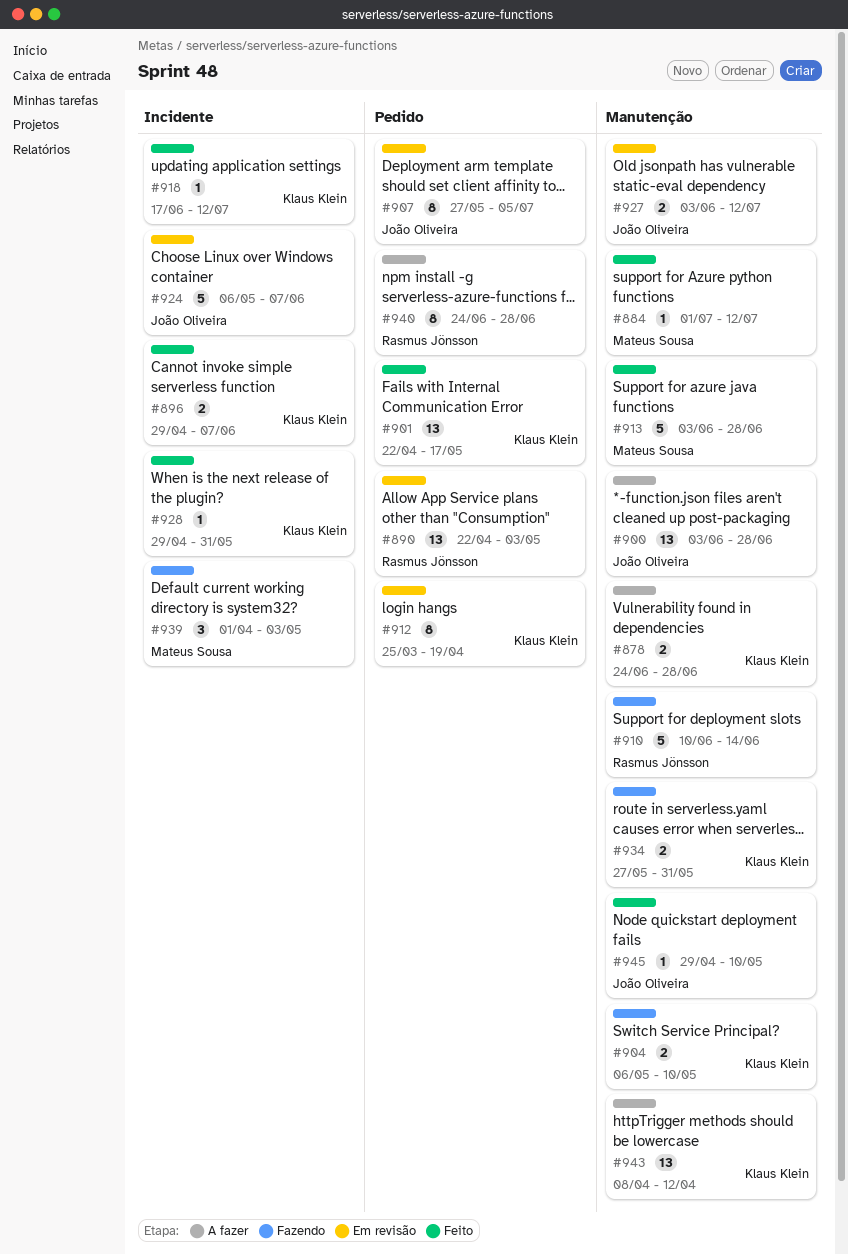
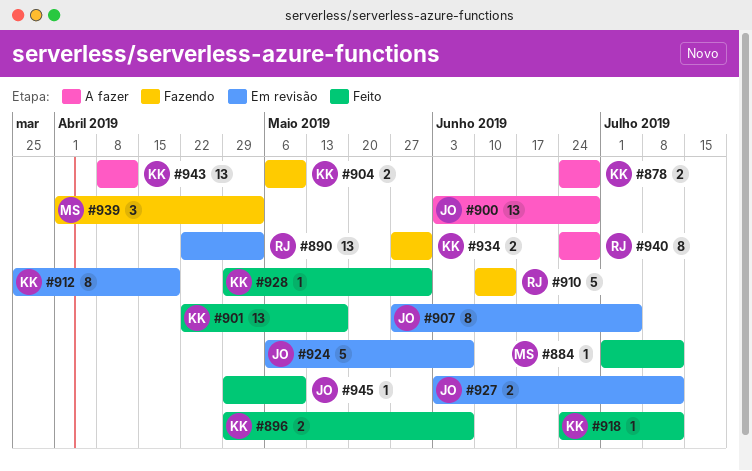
#913: present -> none
#918, start: Jun 17 -> Jun 24

